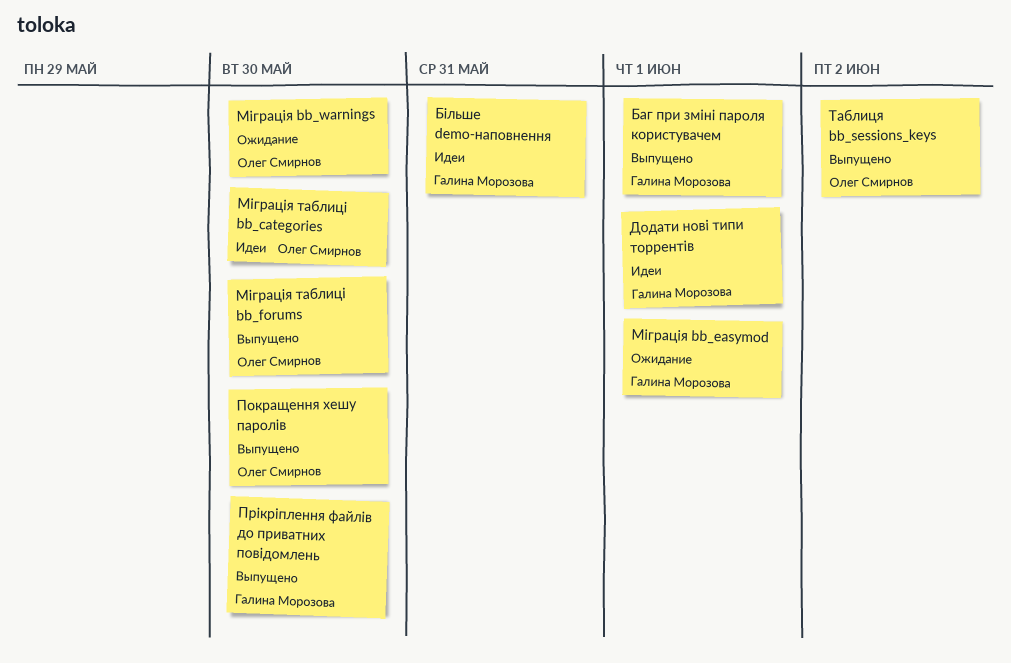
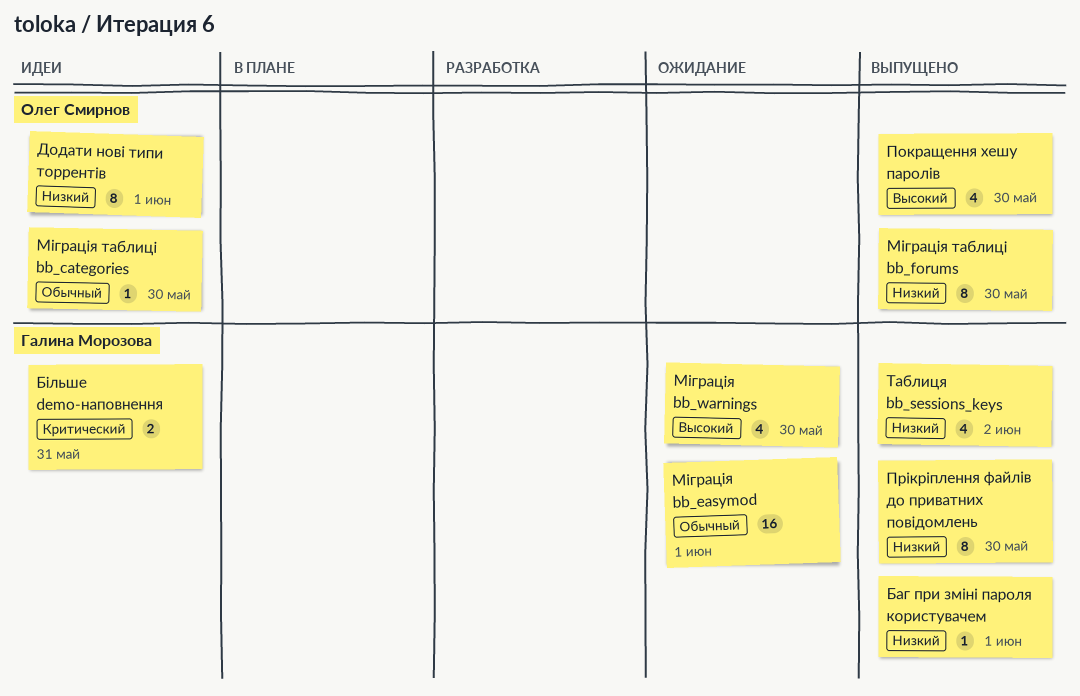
Додати нові типи торрентів, owner: Галина Морозова -> Олег Смирнов
Міграція bb_warnings, owner: Олег Смирнов -> Галина Морозова
Таблиця bb_sessions_keys, owner: Олег Смирнов -> Галина Морозова

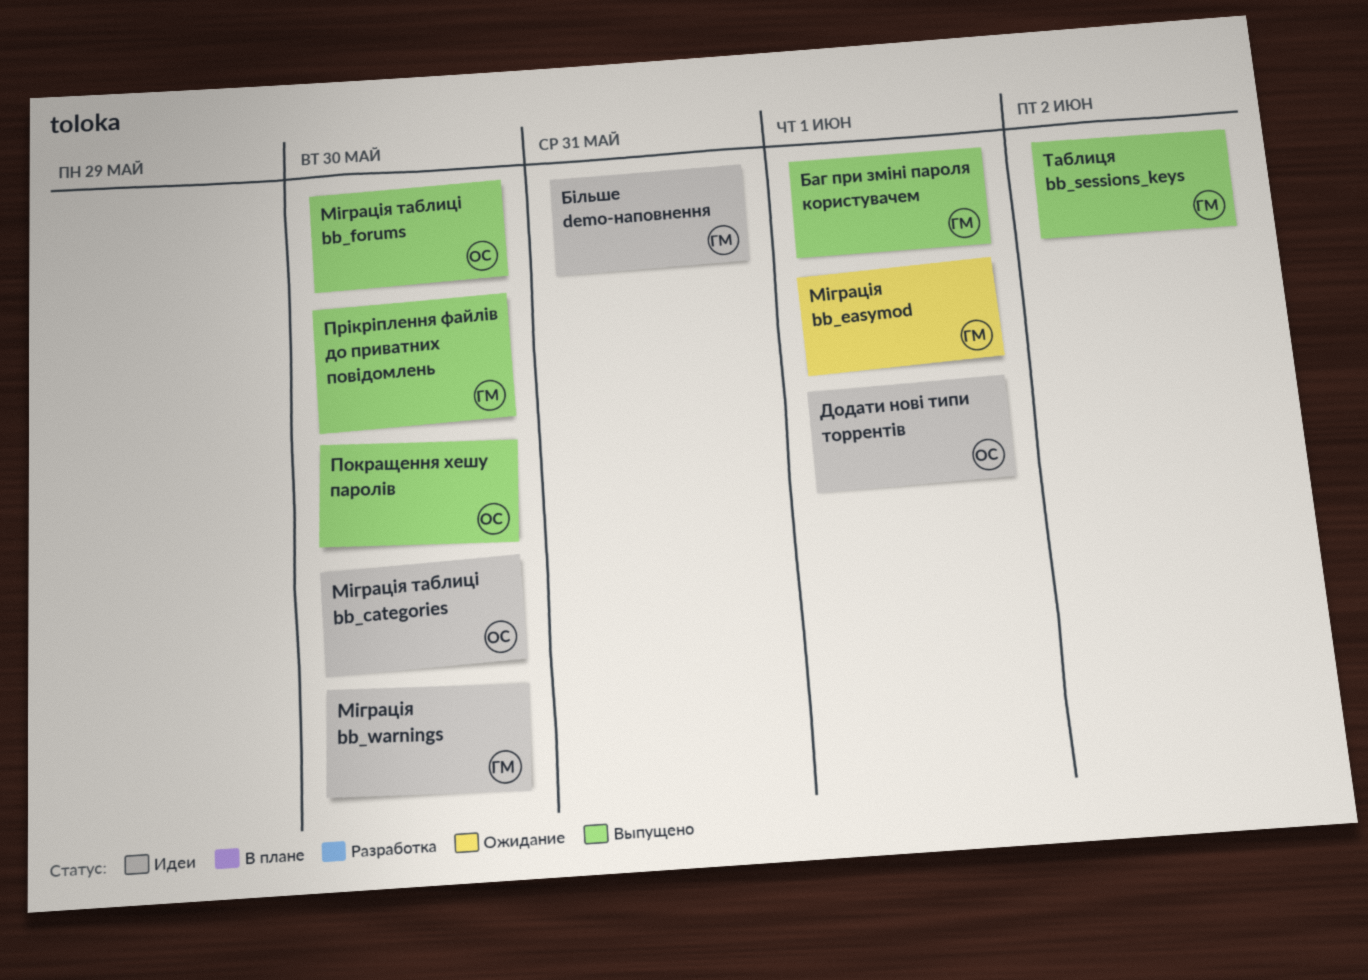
Міграція bb_warnings, status: Ожидание -> Идеи

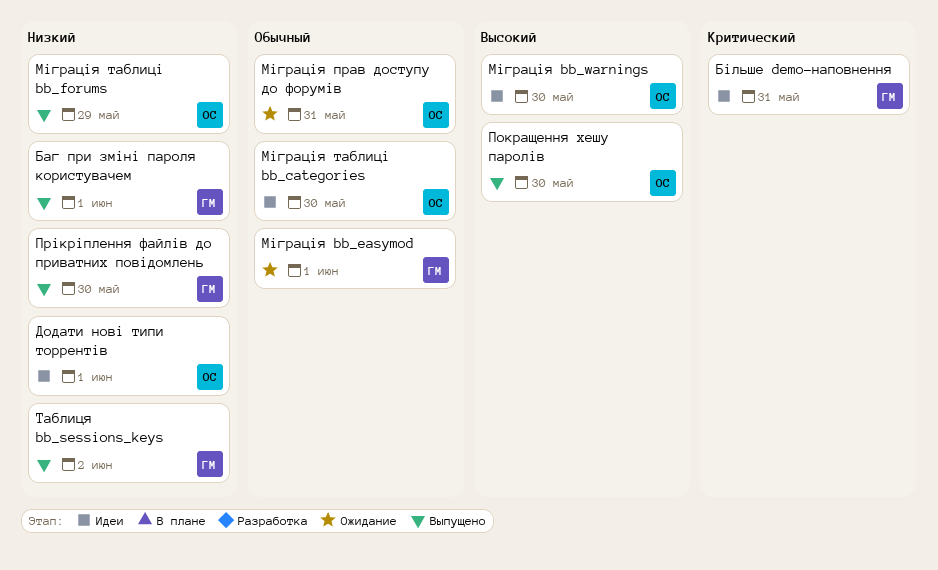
Міграція bb_warnings, owner: ГМ -> ОС
Міграція прав доступу до форумів: none -> present
Міграція таблиці bb_forums, due: May 30 -> May 29

